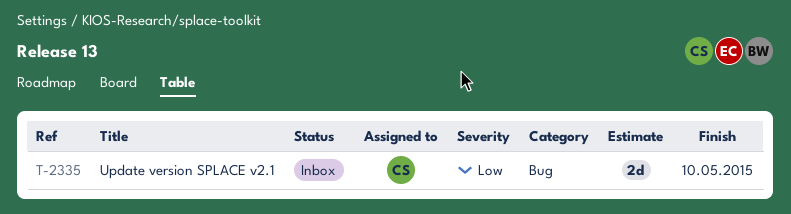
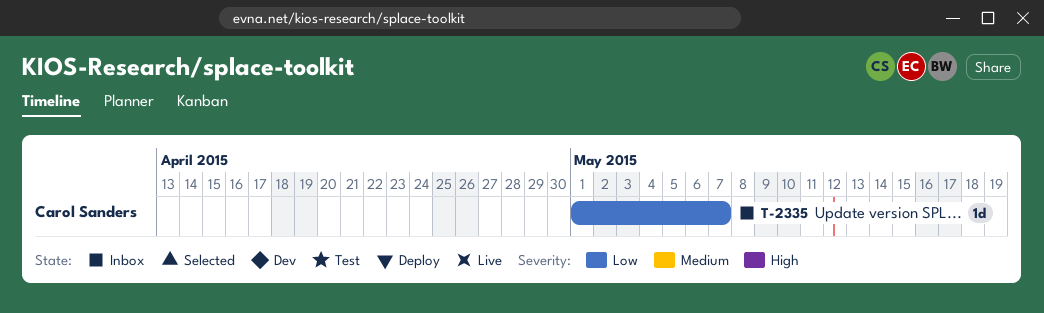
T-2335, estimate: 2d -> 1d
T-2335, due: May 10 -> May 7

